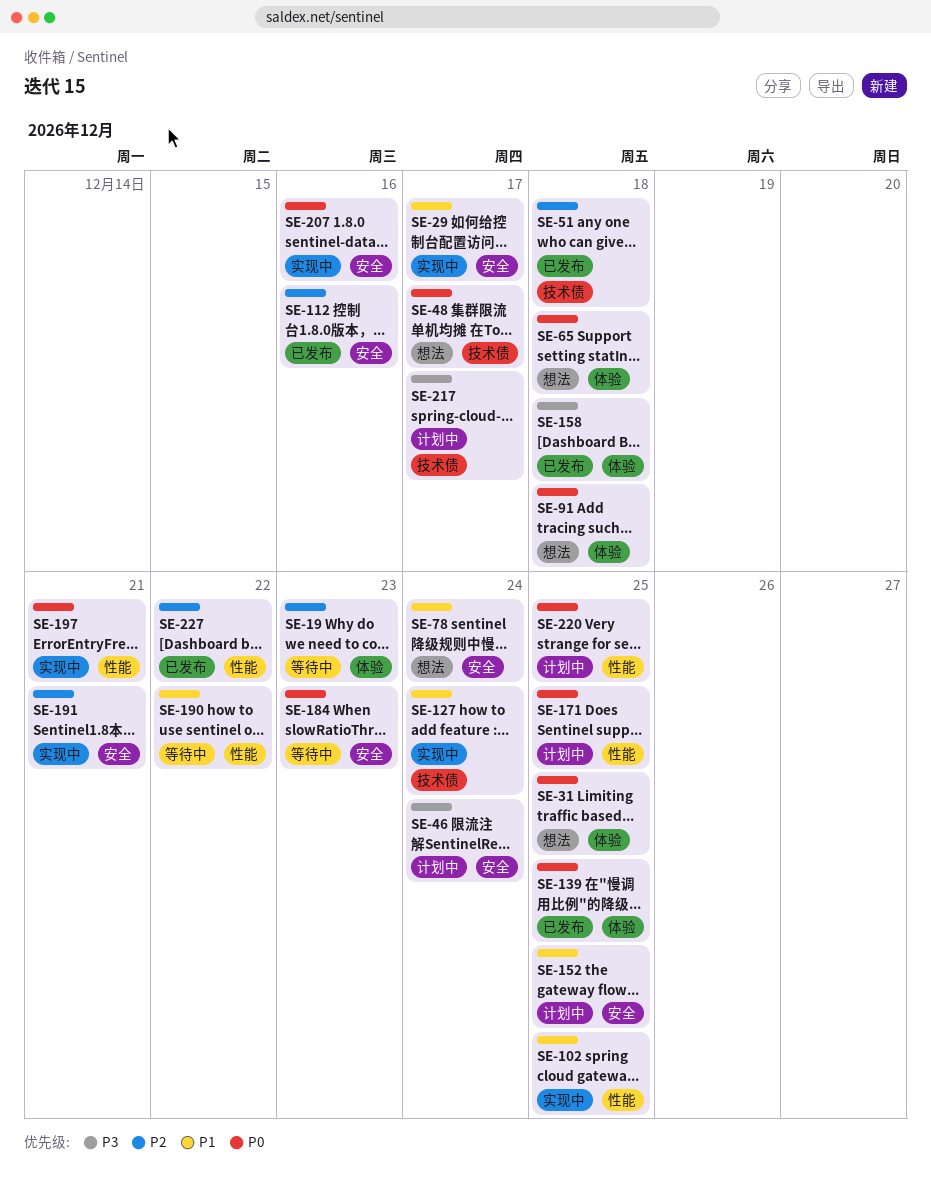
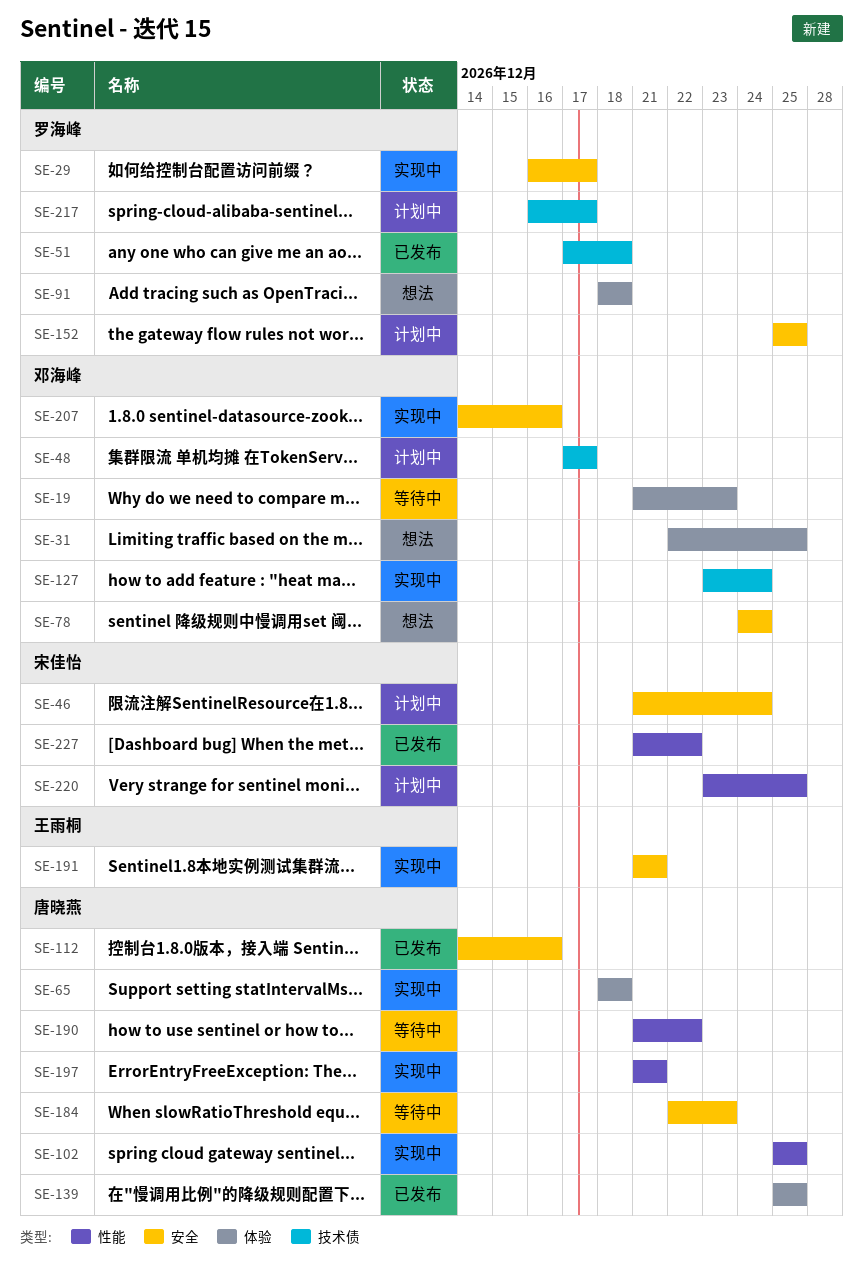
SE-48, status: 想法 -> 计划中
SE-65, status: 想法 -> 实现中
SE-158: present -> none
SE-171: present -> none

